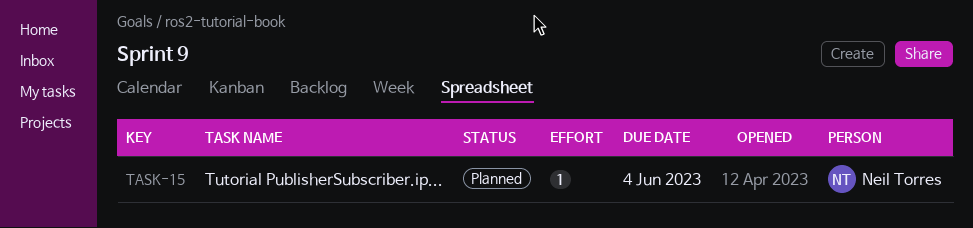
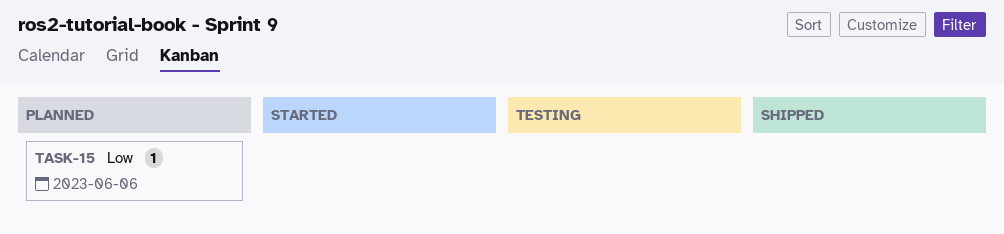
TASK-15, due: Jun 4 -> Jun 6

